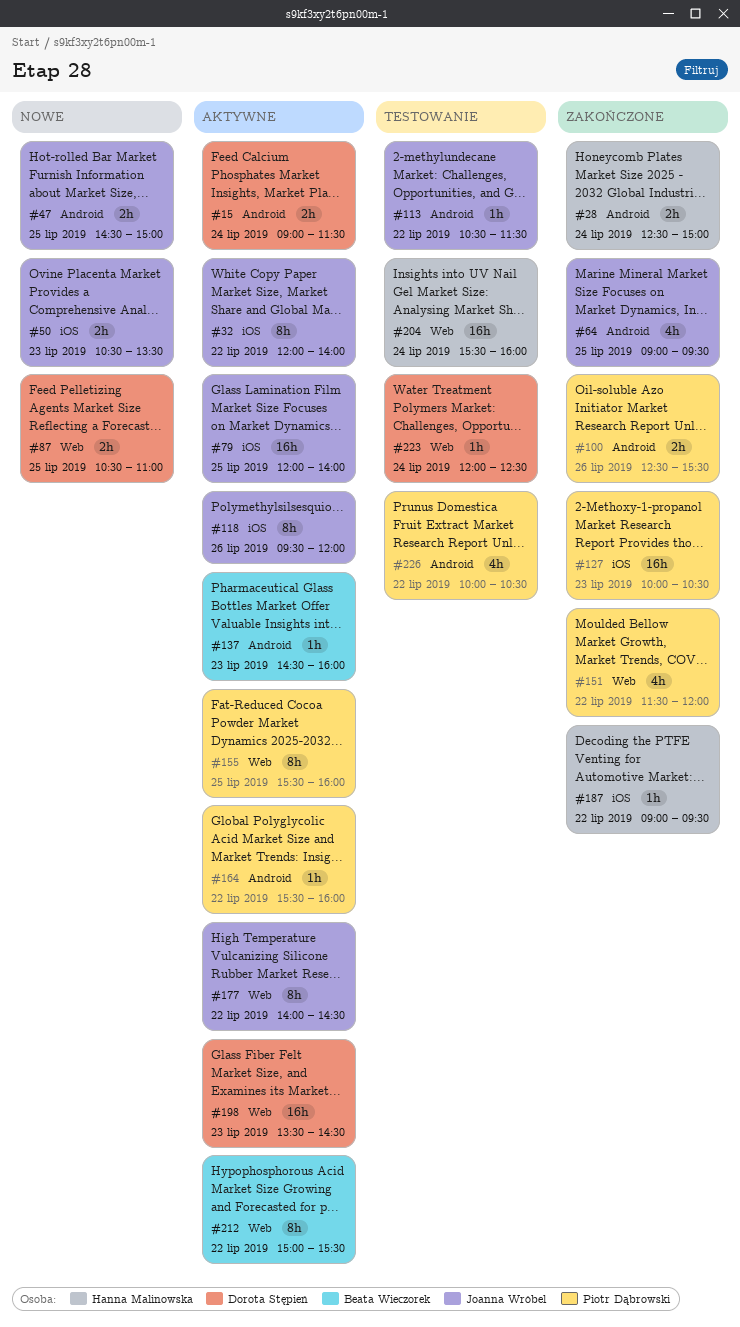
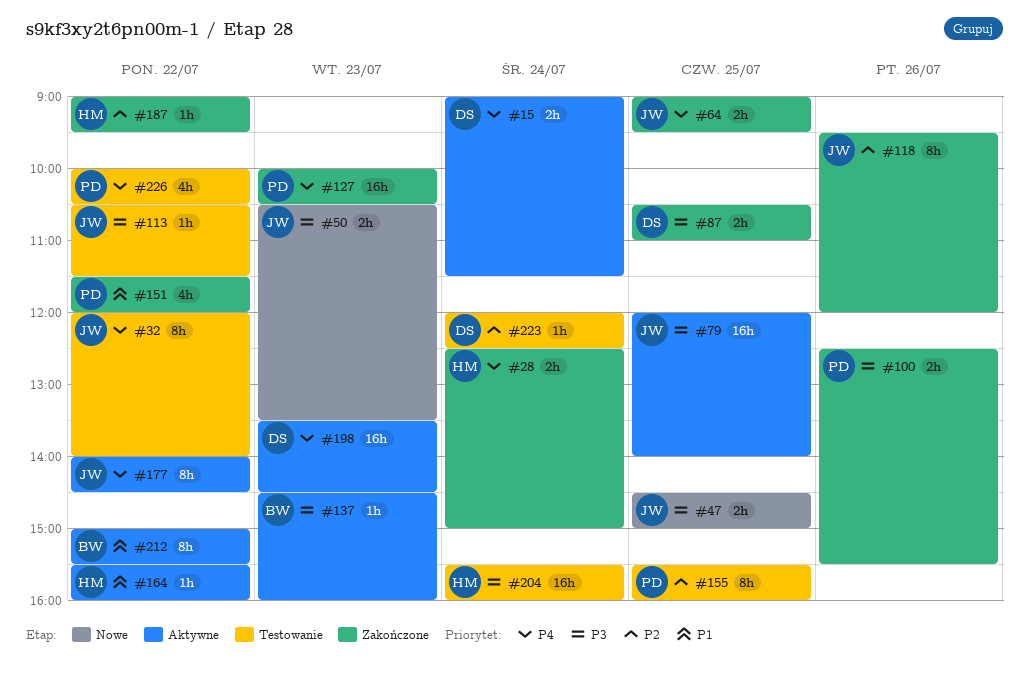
#32, status: Aktywne -> Testowanie
#64, estimate: 4h -> 2h
#87, status: Nowe -> Zakończone
#118, status: Aktywne -> Zakończone
#155, status: Aktywne -> Testowanie
#164, owner: Piotr Dąbrowski -> Hanna Malinowska

